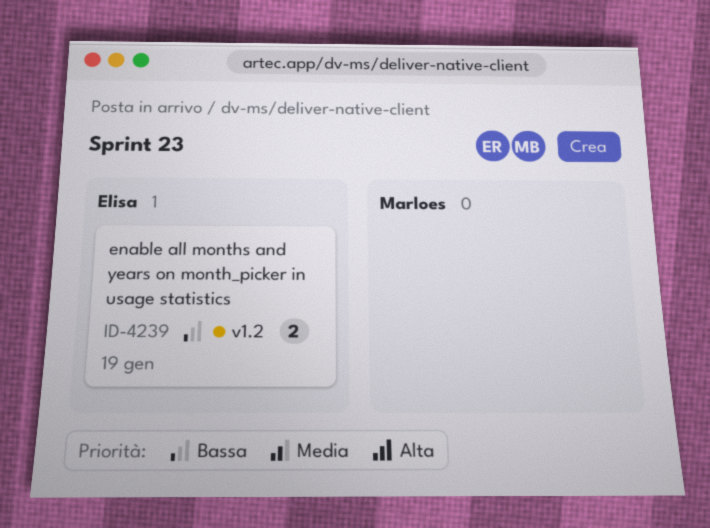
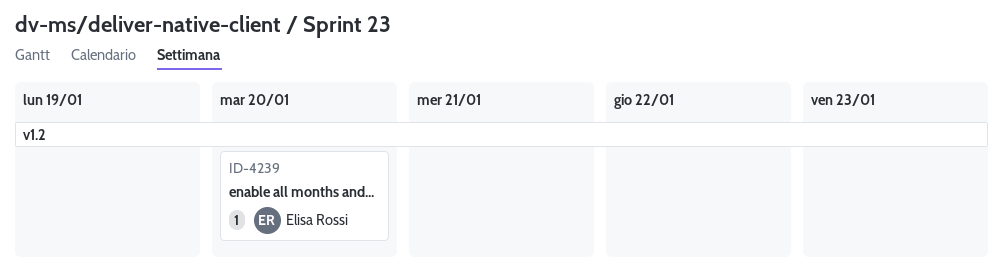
ID-4239, estimate: 2 -> 1
ID-4239, due: Jan 19 -> Jan 20

